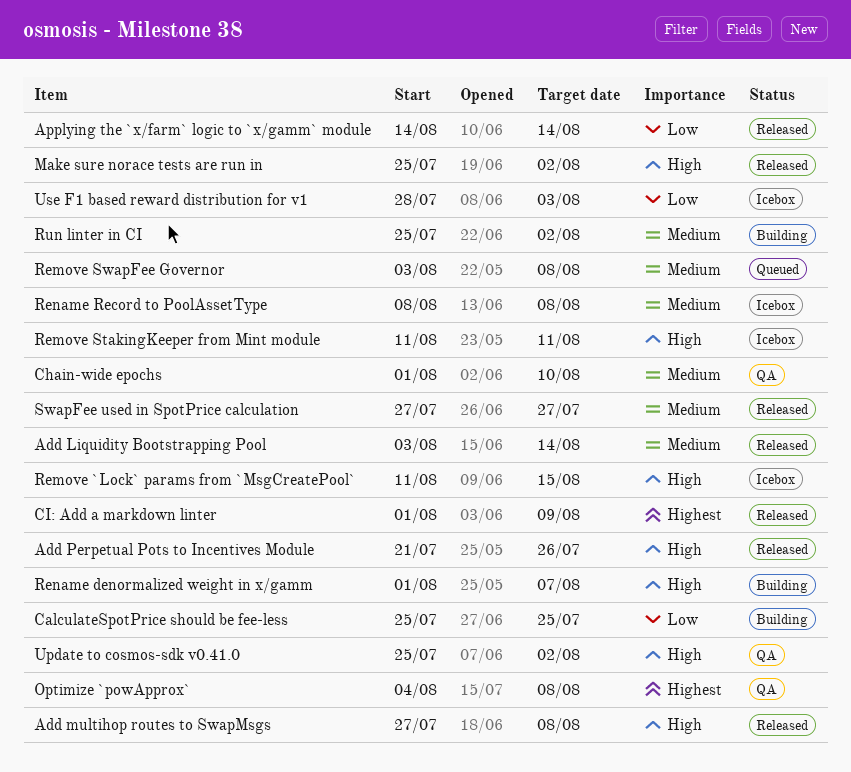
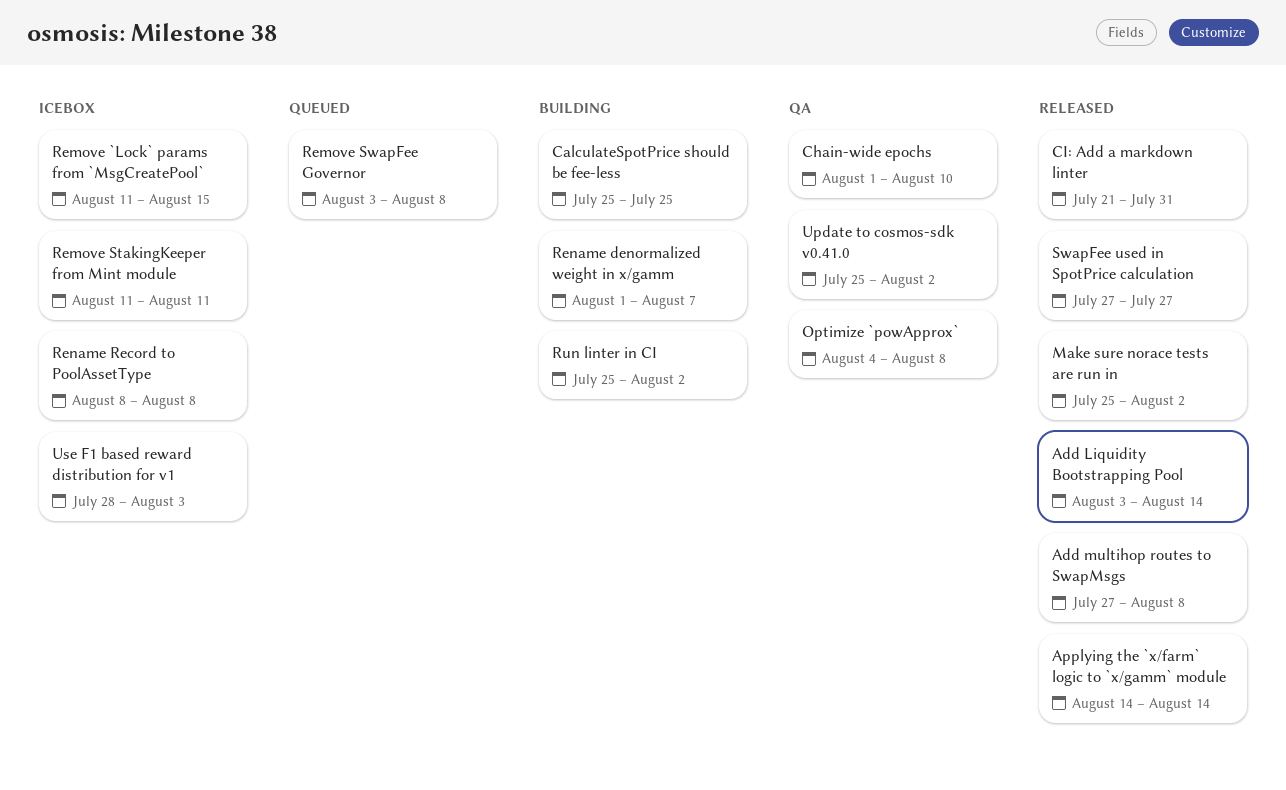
Add Perpetual Pots to Incentives Module: present -> none
CI: Add a markdown linter, start: Aug 1 -> Jul 21
CI: Add a markdown linter, due: Aug 9 -> Jul 31

